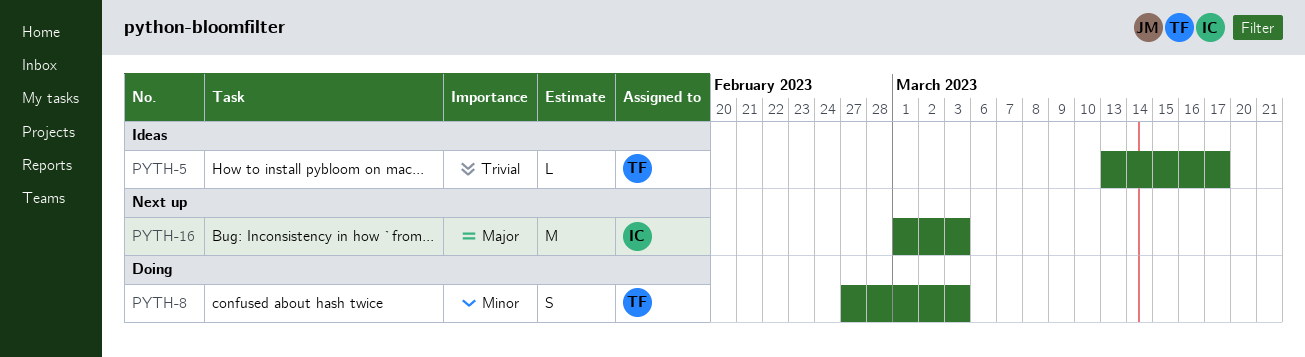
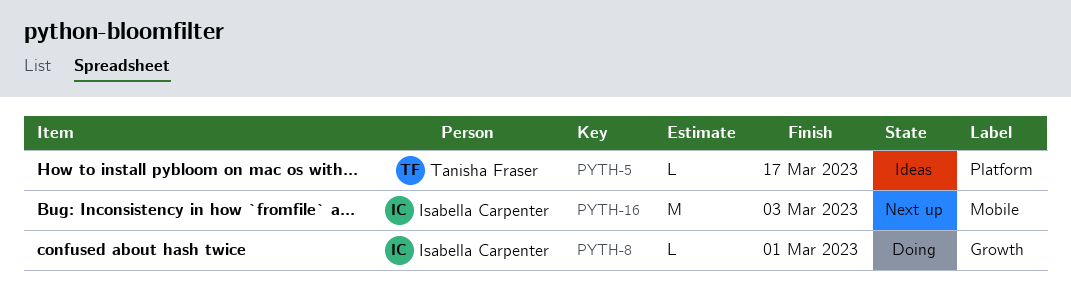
PYTH-8, owner: Tanisha Fraser -> Isabella Carpenter
PYTH-8, estimate: S -> L
PYTH-8, due: Mar 3 -> Mar 1

